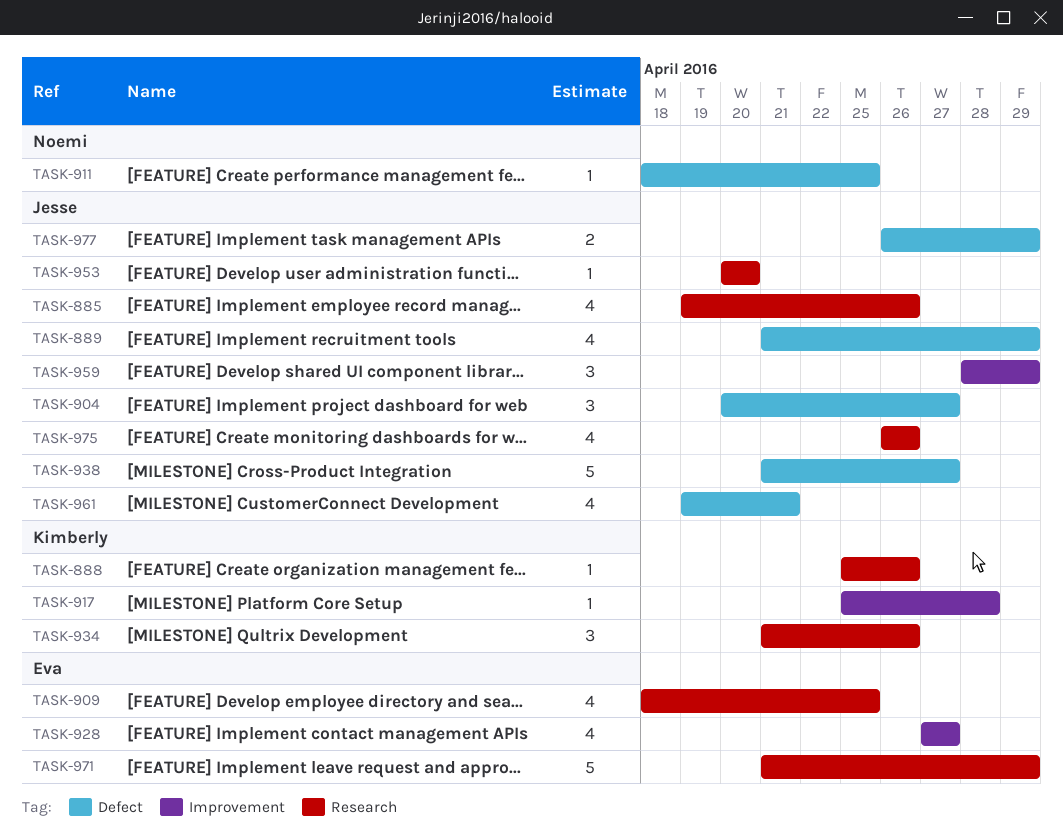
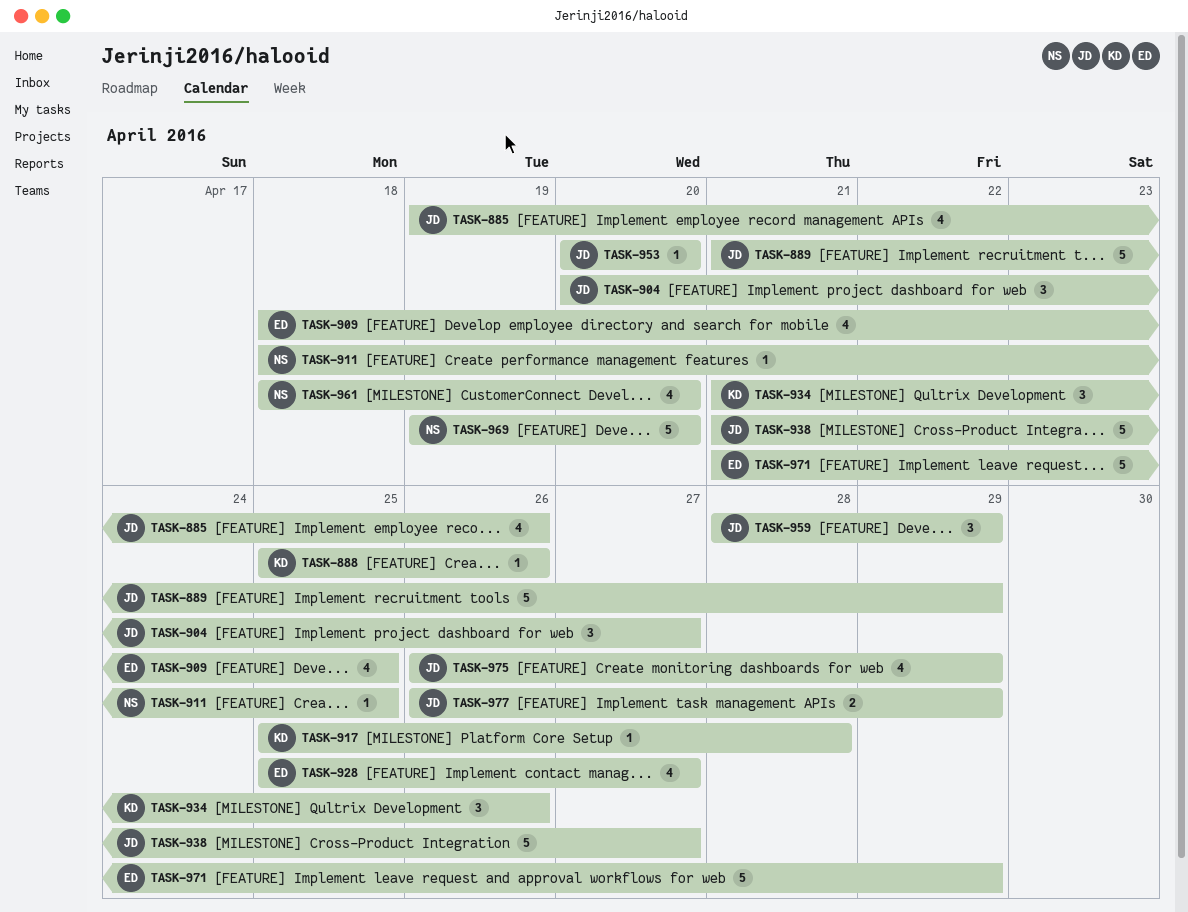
TASK-889, estimate: 4 -> 5
TASK-928, start: Apr 27 -> Apr 25
TASK-961, owner: Jesse -> Noemi
TASK-961, start: Apr 19 -> Apr 18
TASK-961, due: Apr 21 -> Apr 20
TASK-969: none -> present
TASK-975, due: Apr 26 -> Apr 29

